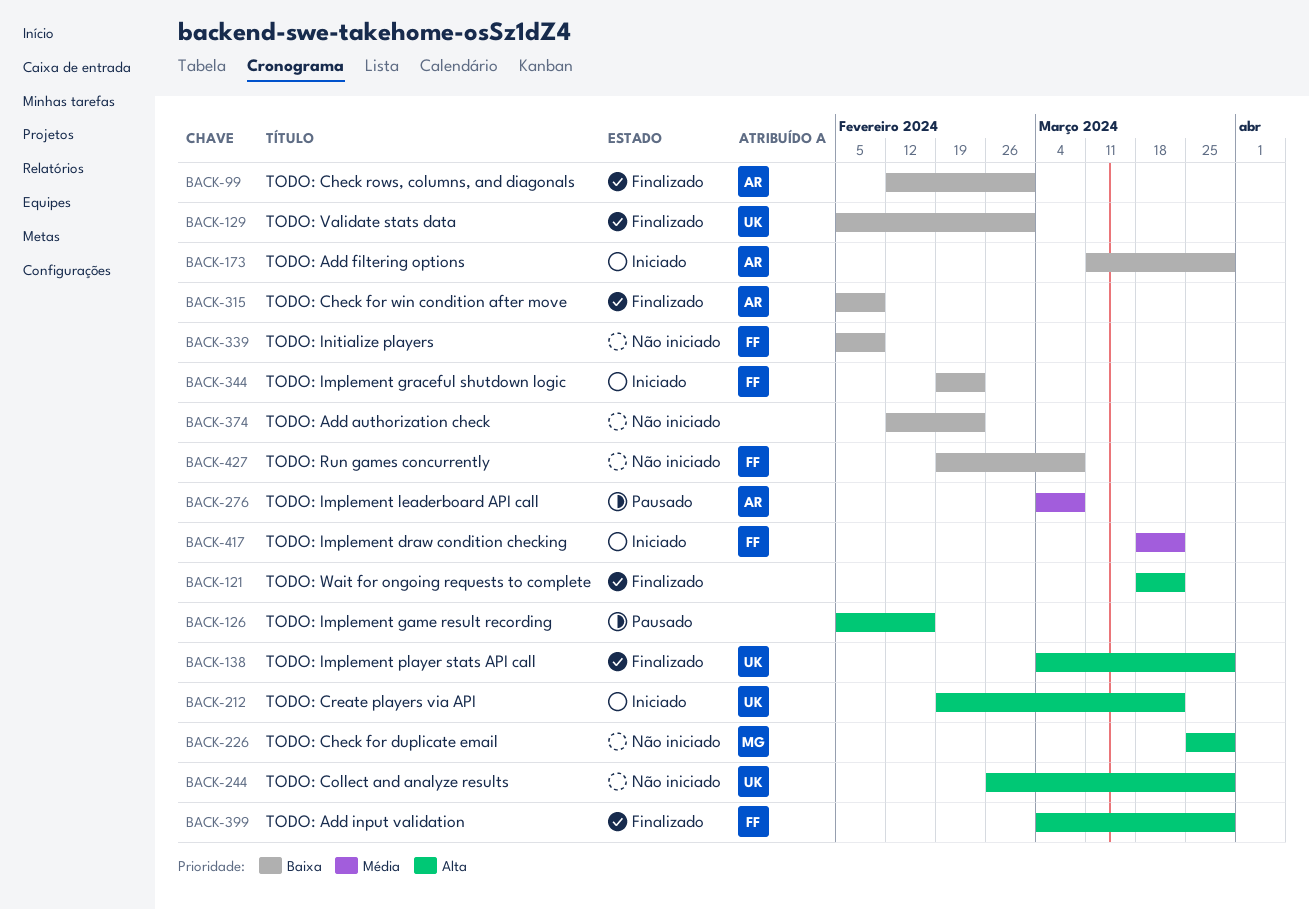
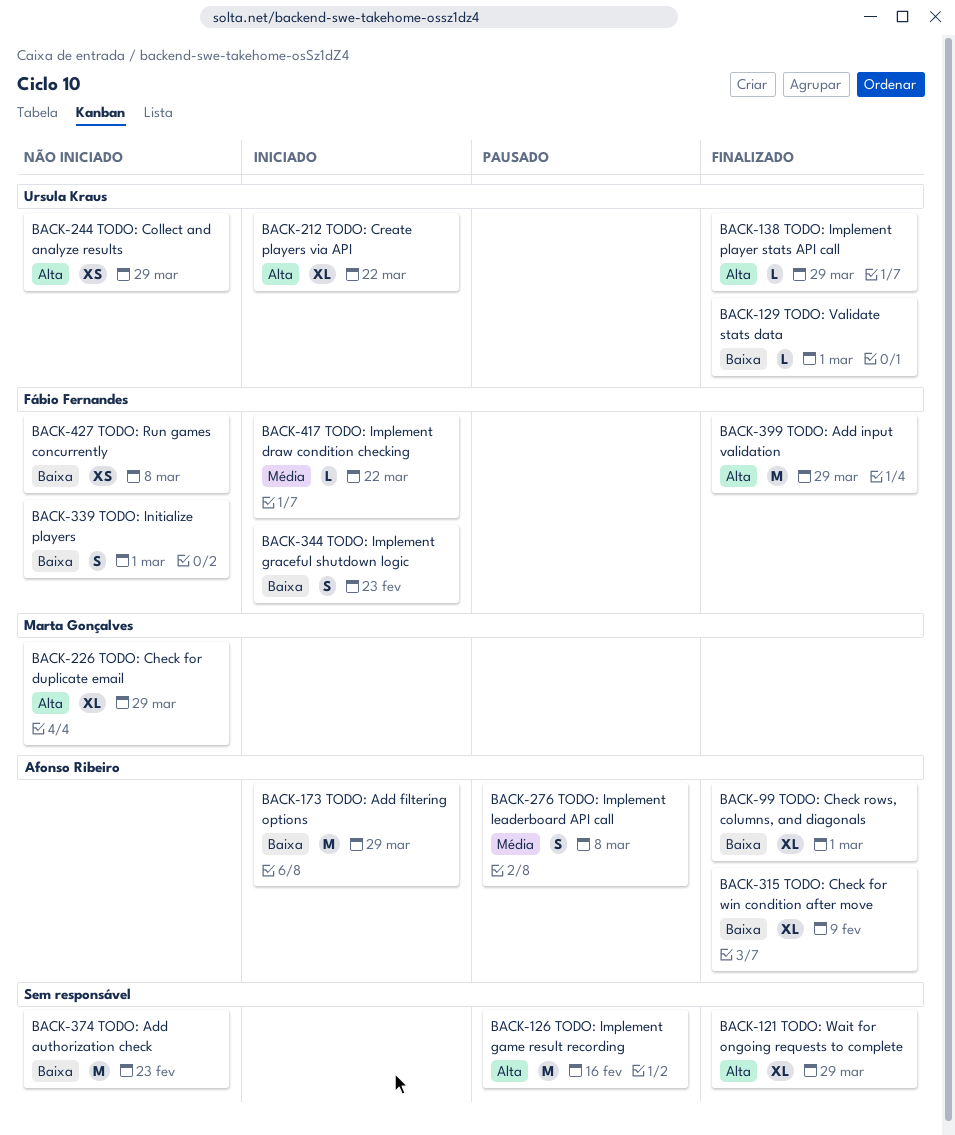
BACK-121, due: Mar 22 -> Mar 29
BACK-339, due: Feb 9 -> Mar 1

